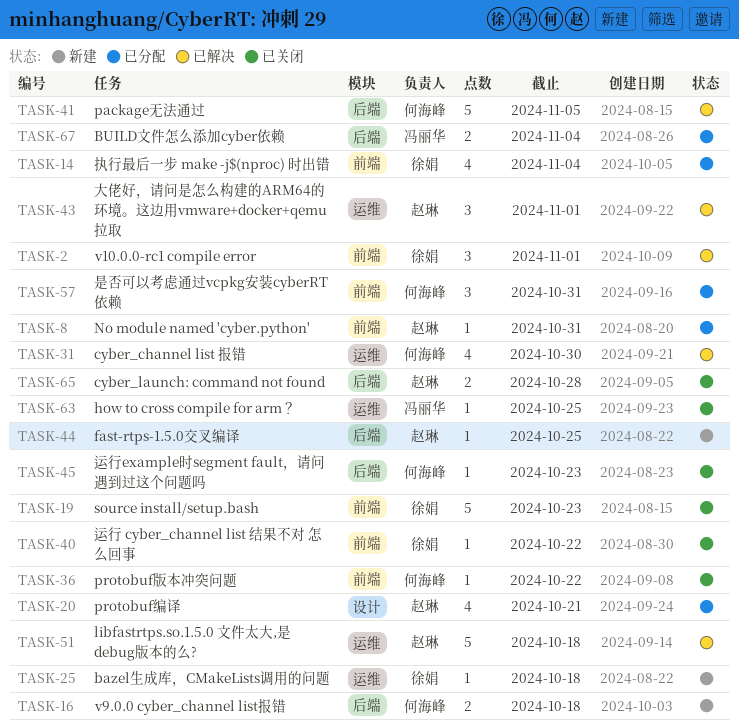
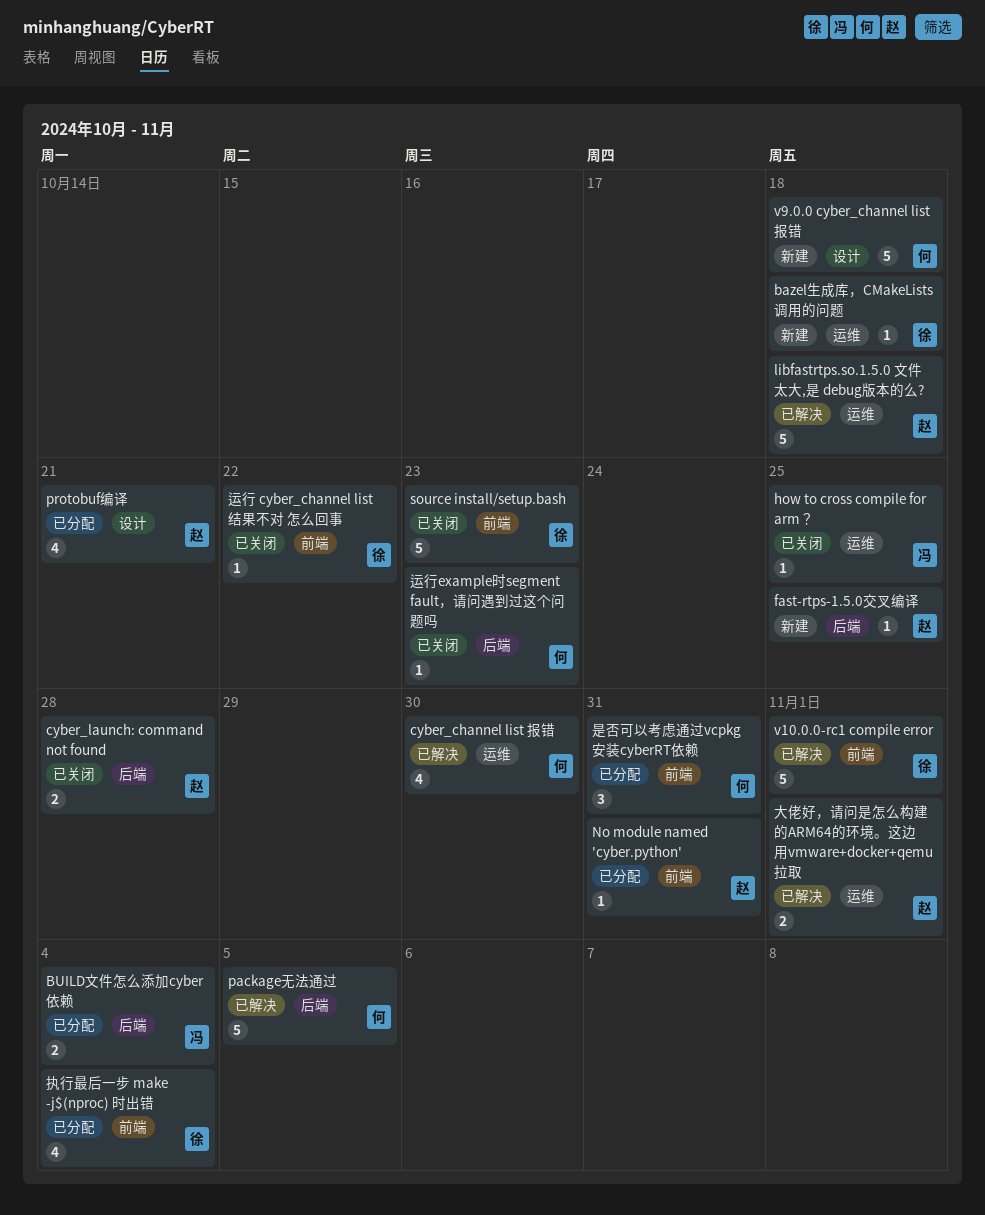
protobuf版本冲突问题: present -> none
v10.0.0-rc1 compile error, estimate: 3 -> 5
v9.0.0 cyber_channel list报错, label: 后端 -> 设计
v9.0.0 cyber_channel list报错, estimate: 2 -> 5
大佬好，请问是怎么构建的ARM64的环境。这边用vmware+docker+qemu拉取, estimate: 3 -> 2

